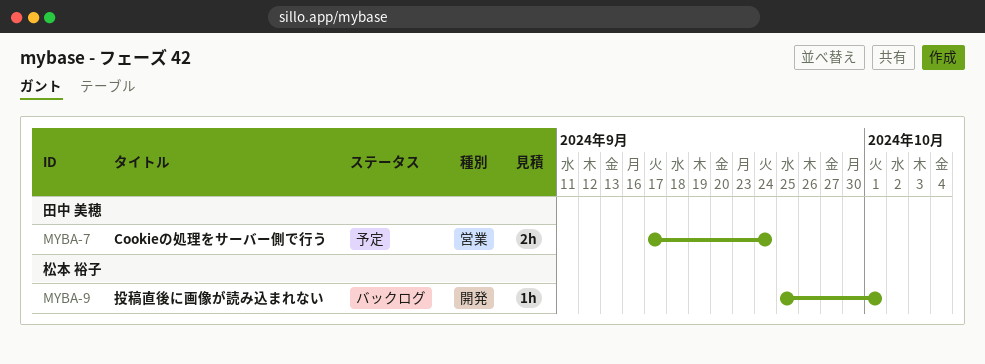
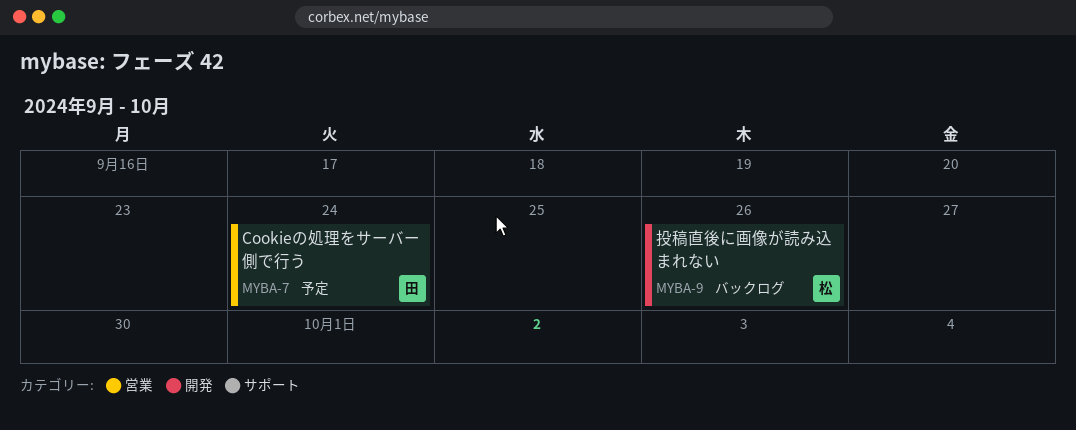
MYBA-9, due: Oct 1 -> Sep 26

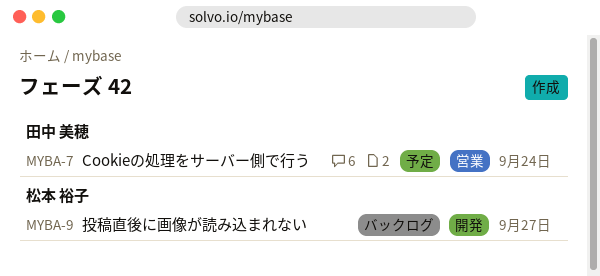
MYBA-9, due: Sep 26 -> Sep 27

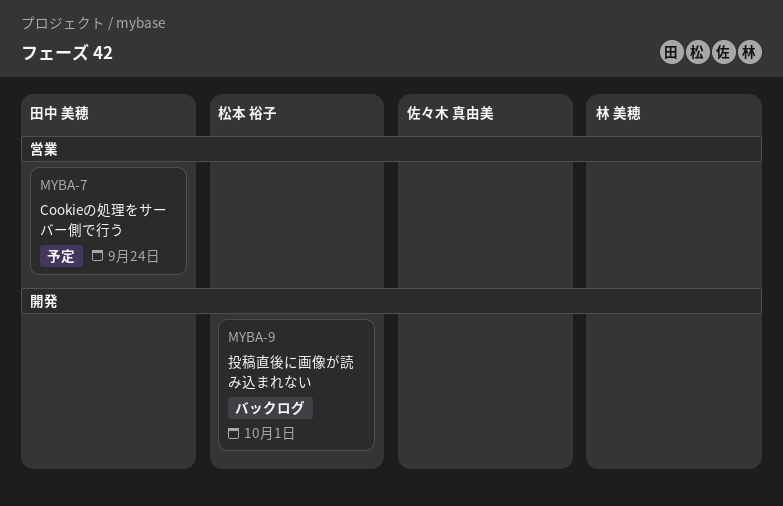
MYBA-9, due: Sep 27 -> Oct 1

